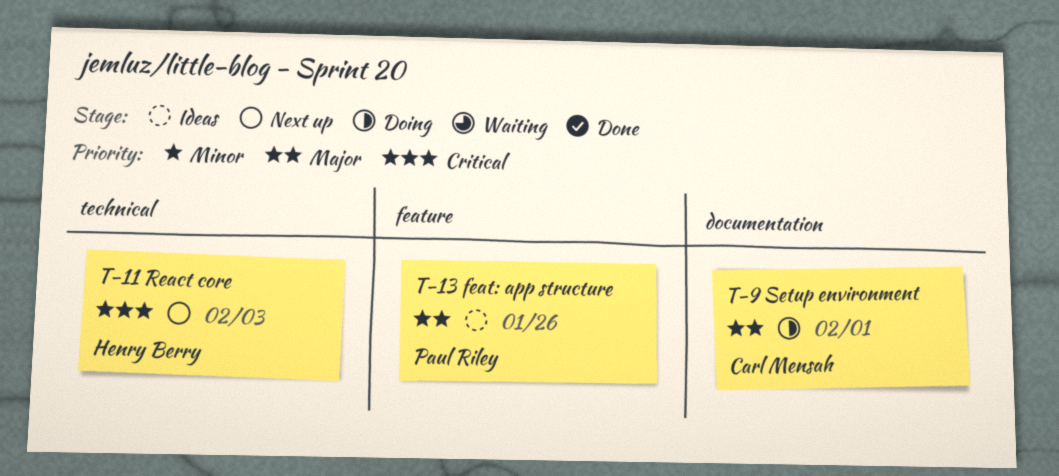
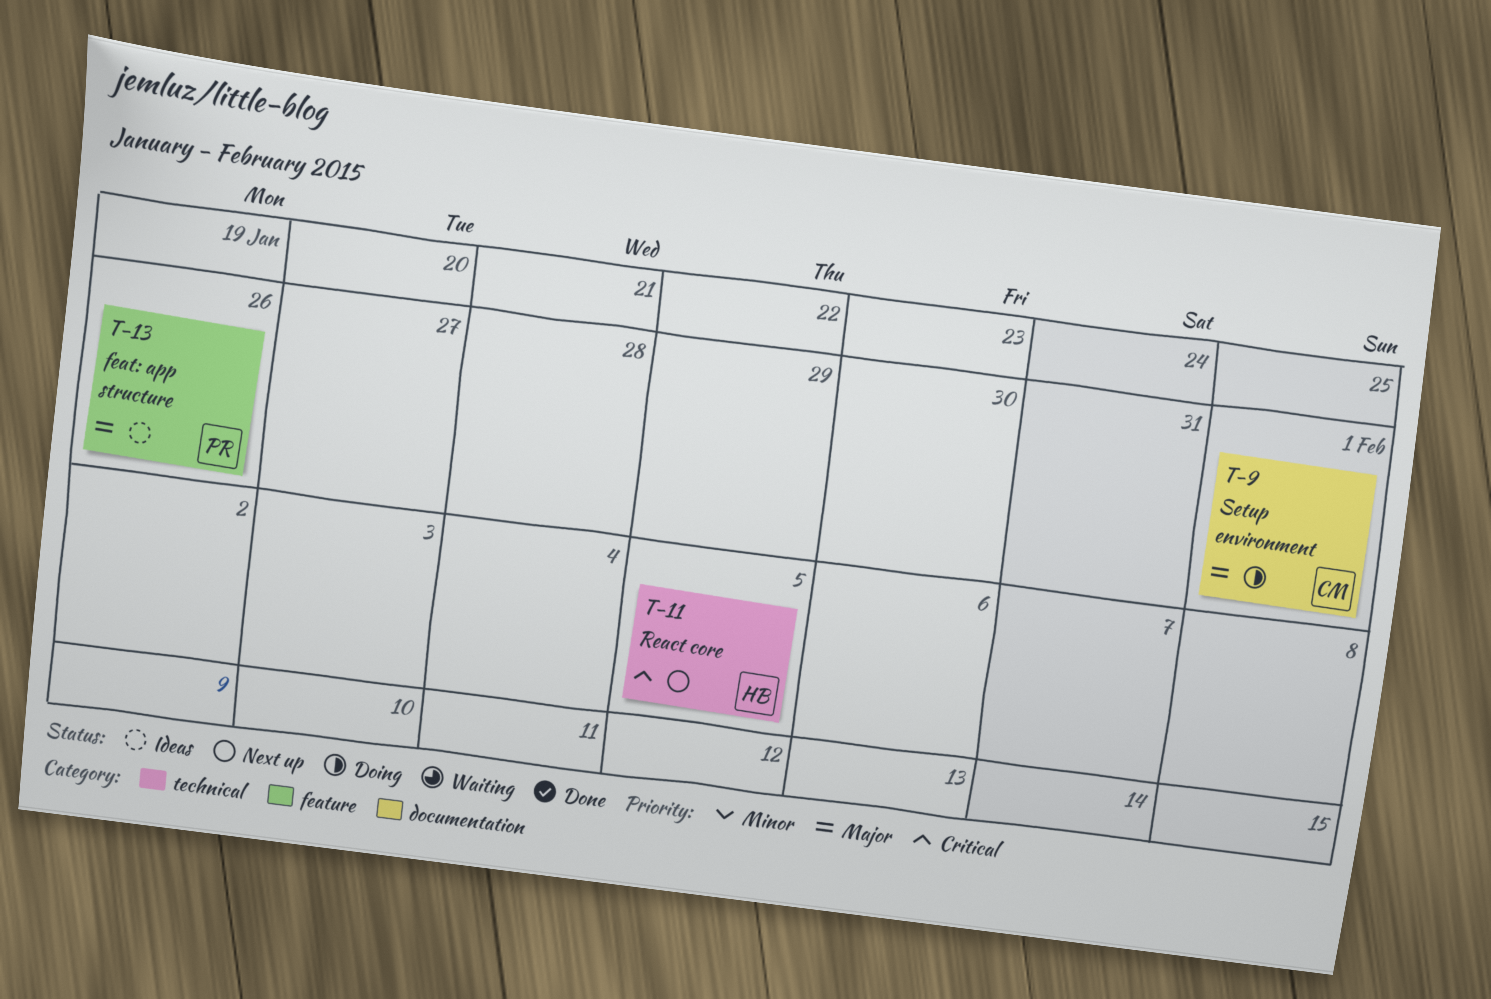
T-11, due: Feb 3 -> Feb 5

